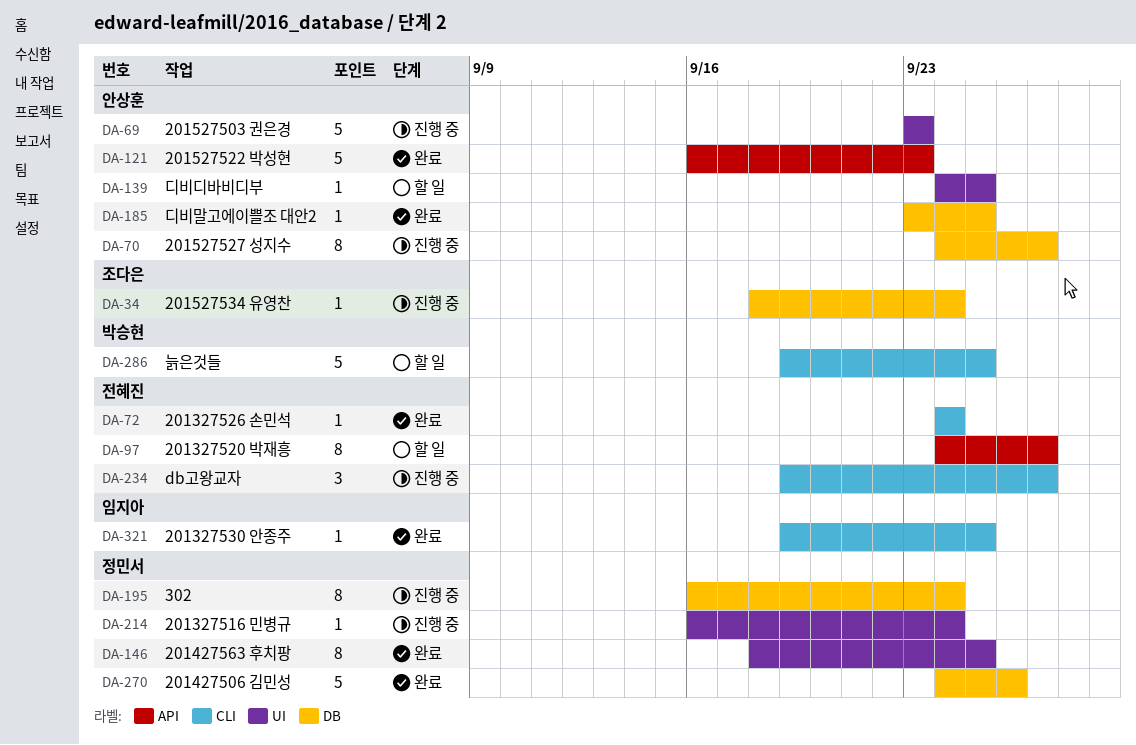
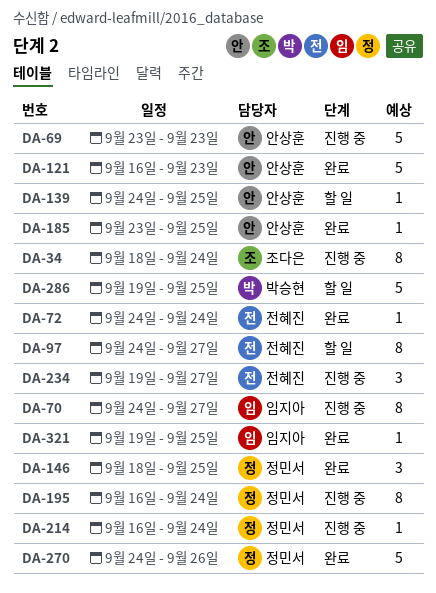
DA-34, estimate: 1 -> 8
DA-70, owner: 안상훈 -> 임지아
DA-146, estimate: 8 -> 3

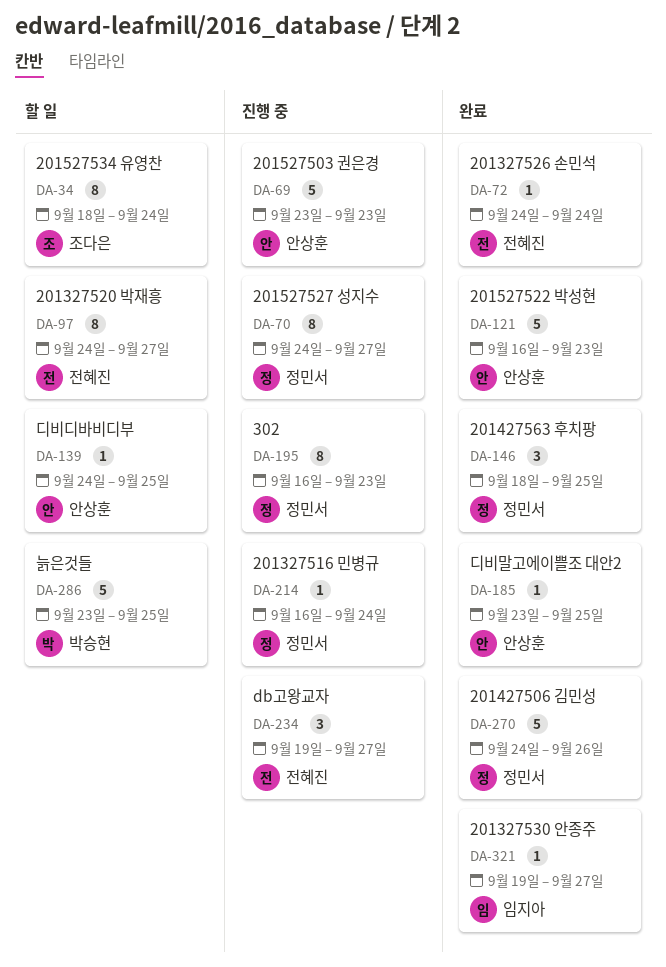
DA-34, status: 진행 중 -> 할 일
DA-70, owner: 임지아 -> 정민서
DA-195, due: Sep 24 -> Sep 23
DA-286, start: Sep 19 -> Sep 23
DA-321, due: Sep 25 -> Sep 27

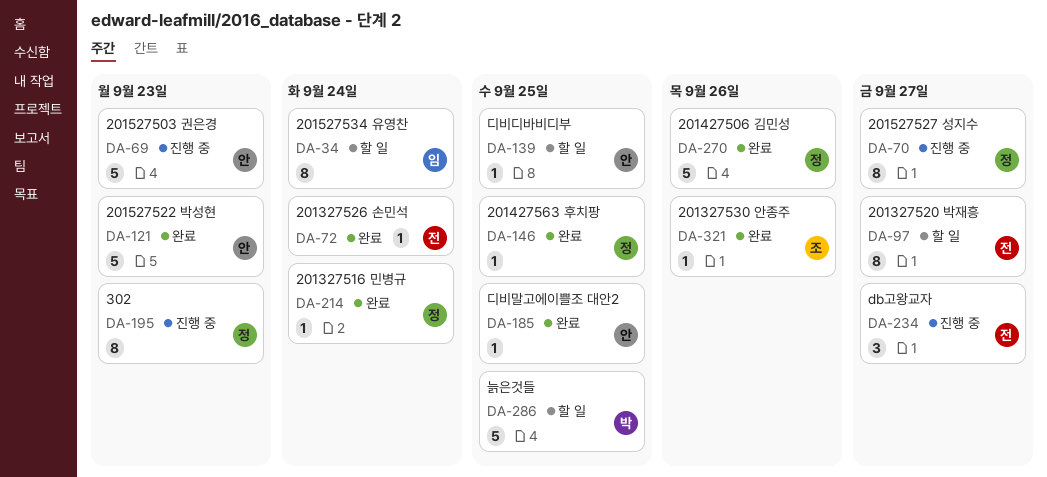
DA-34, owner: 조다은 -> 임지아
DA-146, estimate: 3 -> 1
DA-214, status: 진행 중 -> 완료
DA-321, owner: 임지아 -> 조다은
DA-321, due: Sep 27 -> Sep 26

